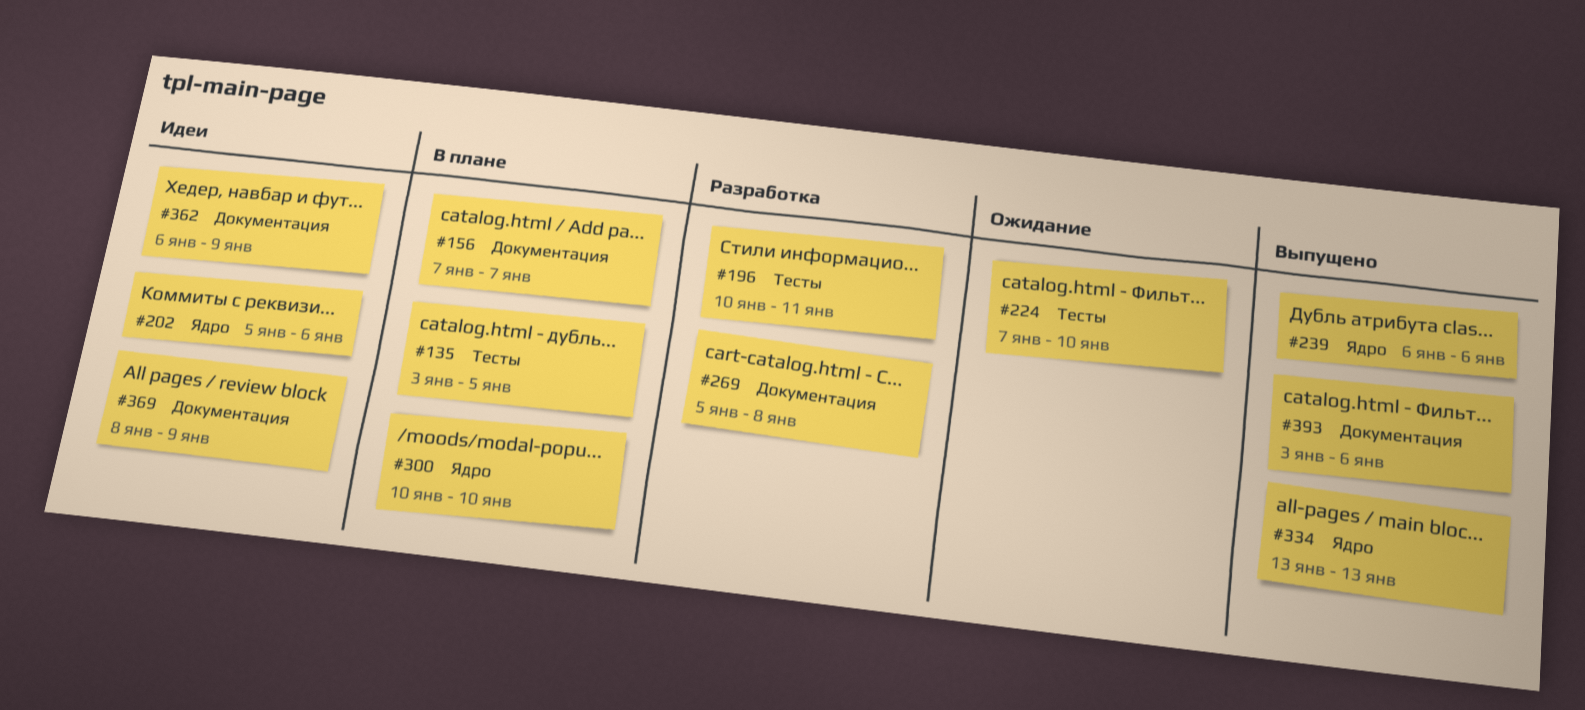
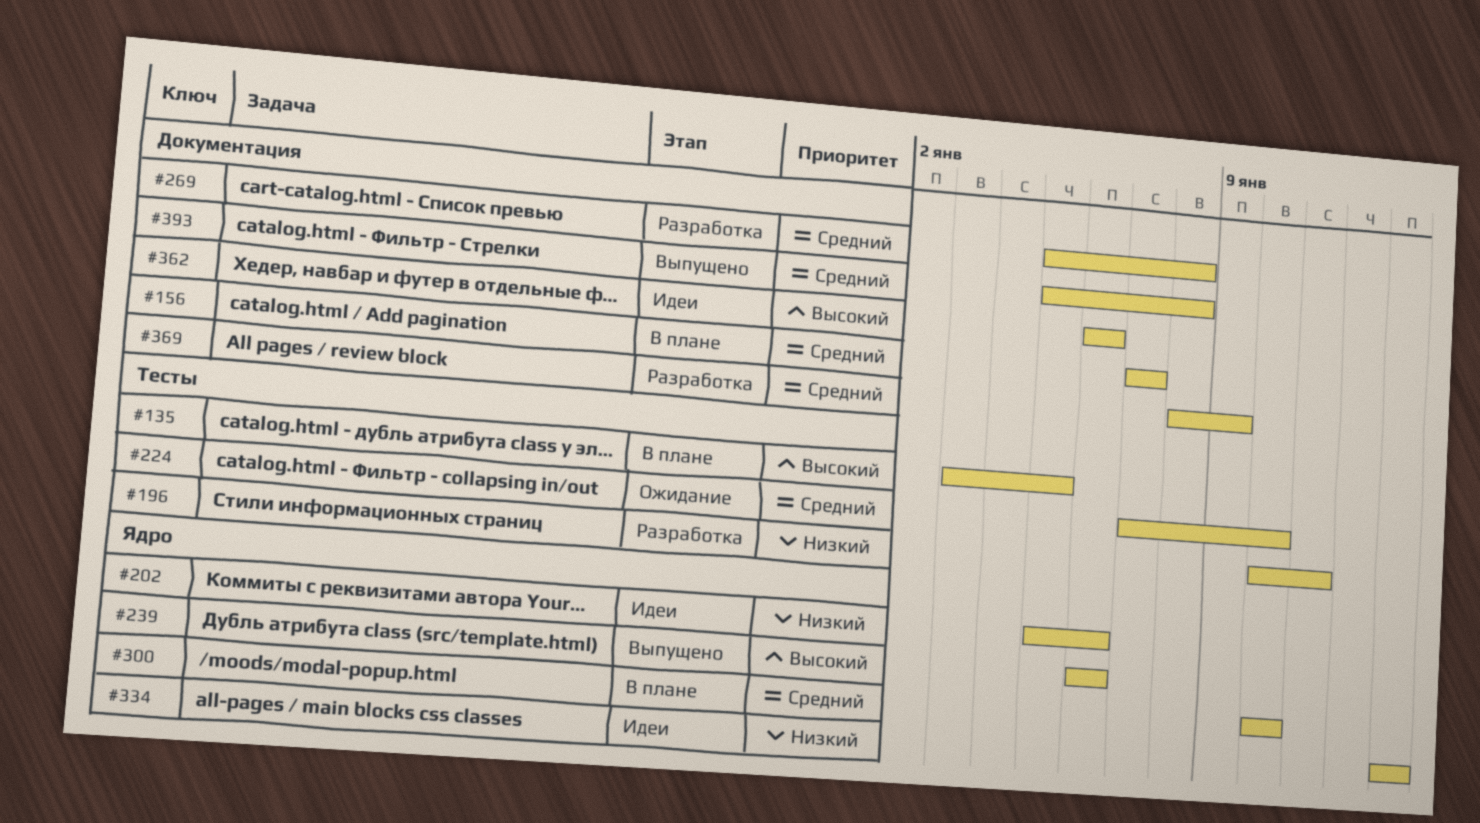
#334, status: Выпущено -> Идеи
#362, due: Jan 9 -> Jan 6
#369, status: Идеи -> Разработка
#393, start: Jan 3 -> Jan 5
#393, due: Jan 6 -> Jan 8

